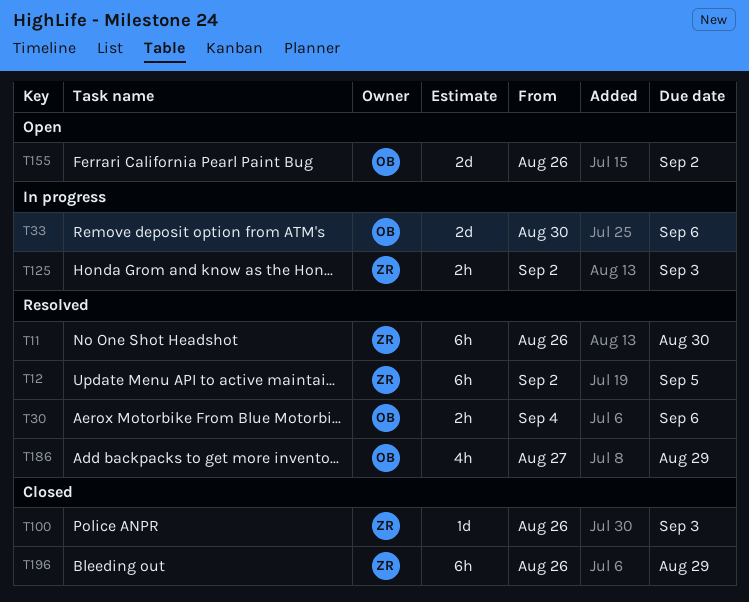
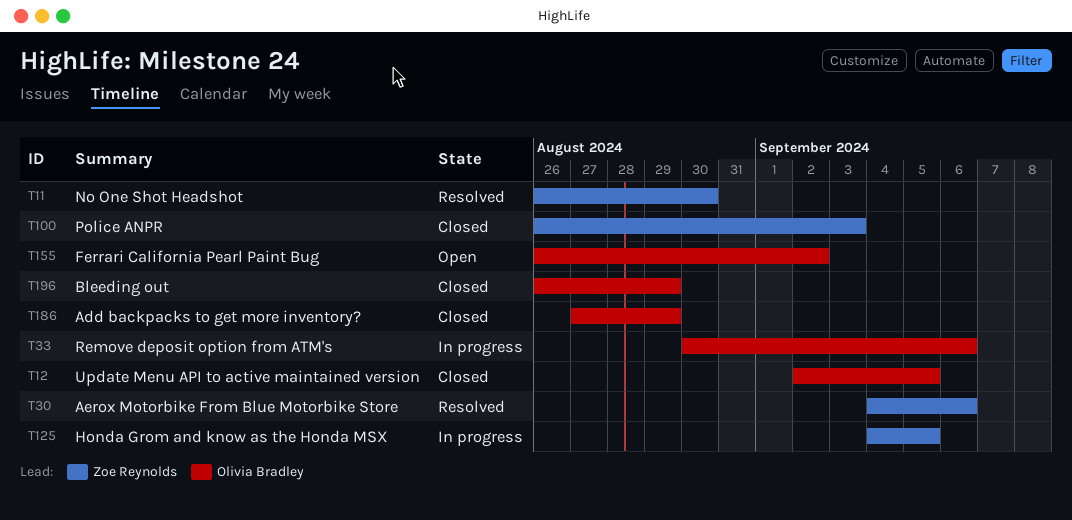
T12, status: Resolved -> Closed
T12, owner: Zoe Reynolds -> Olivia Bradley
T30, owner: Olivia Bradley -> Zoe Reynolds
T125, start: Sep 2 -> Sep 4
T125, due: Sep 3 -> Sep 5
T186, status: Resolved -> Closed
T196, owner: Zoe Reynolds -> Olivia Bradley

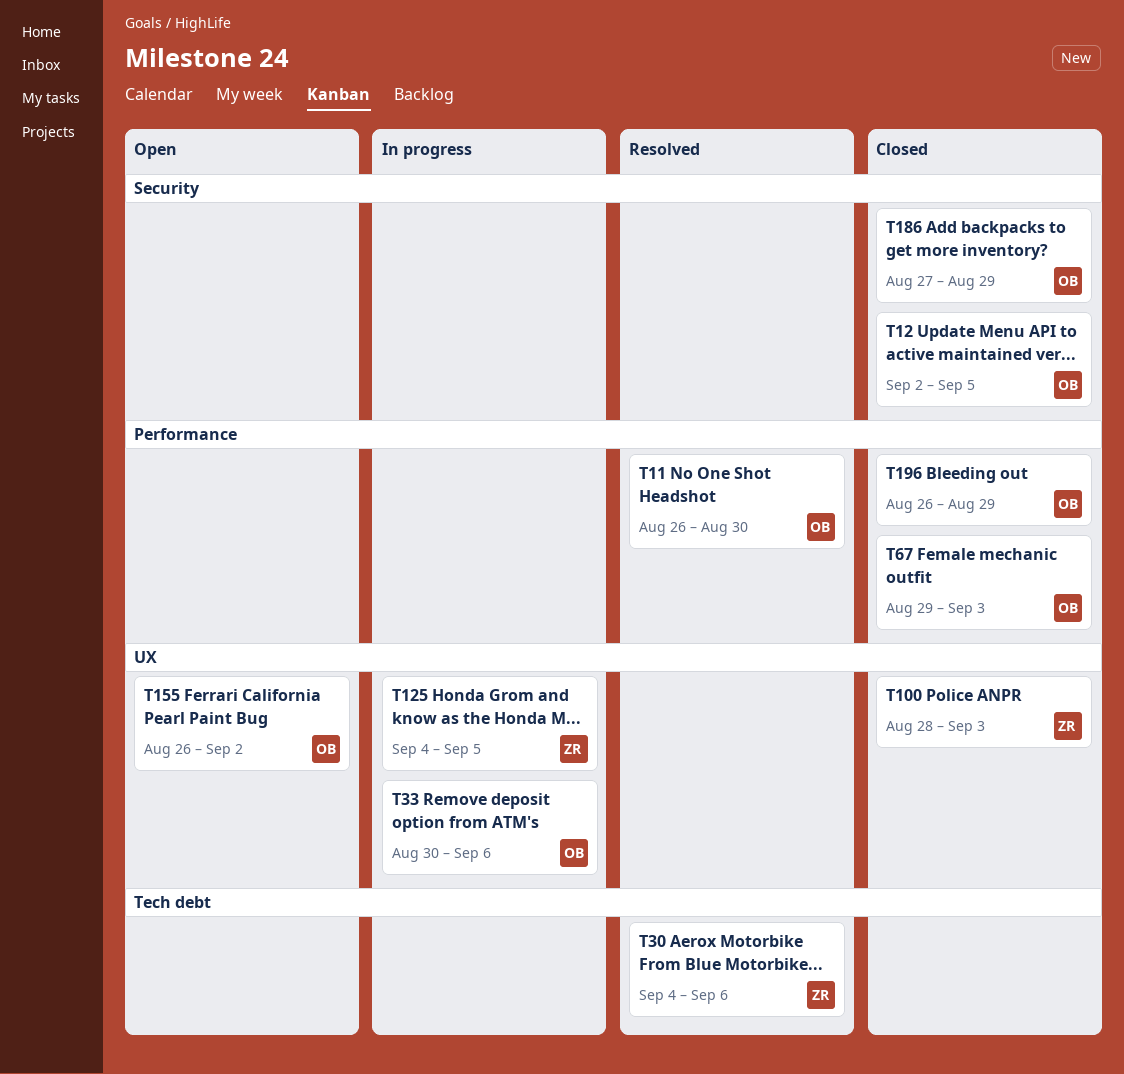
T11, owner: Zoe Reynolds -> Olivia Bradley
T67: none -> present
T100, start: Aug 26 -> Aug 28

